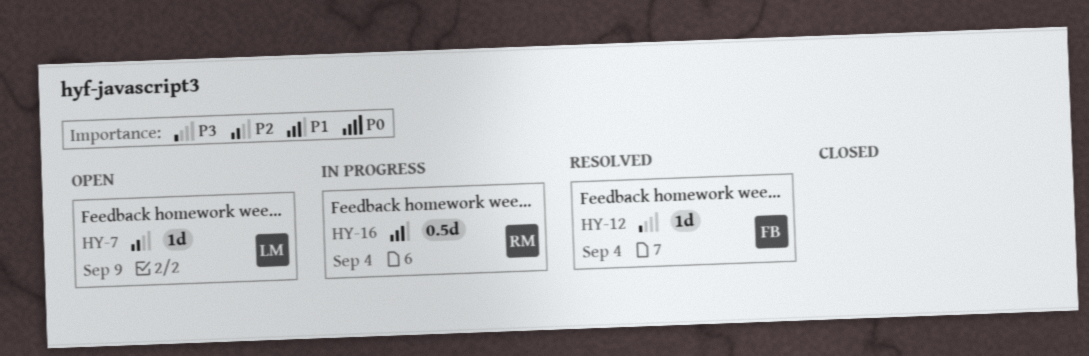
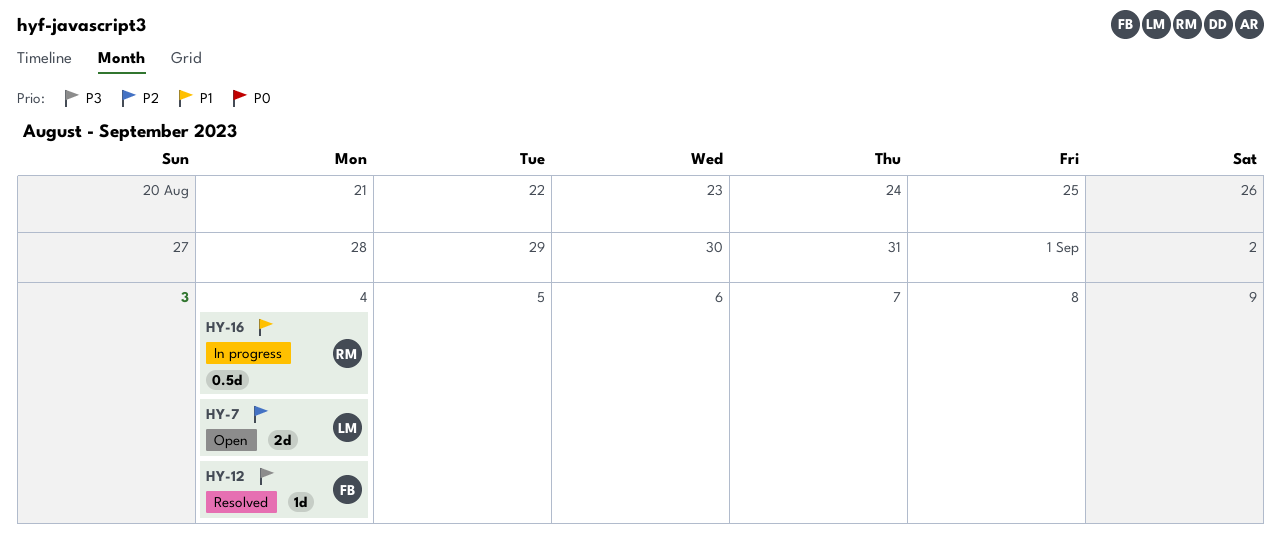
HY-7, estimate: 1d -> 2d
HY-7, due: Sep 9 -> Sep 4

